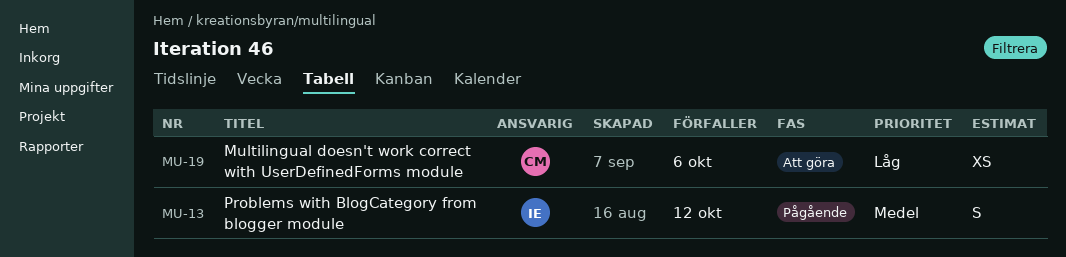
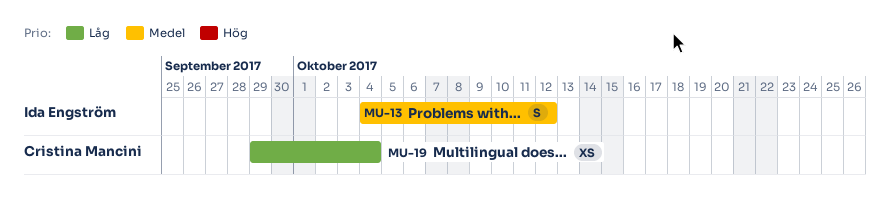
MU-19, due: Oct 6 -> Oct 4

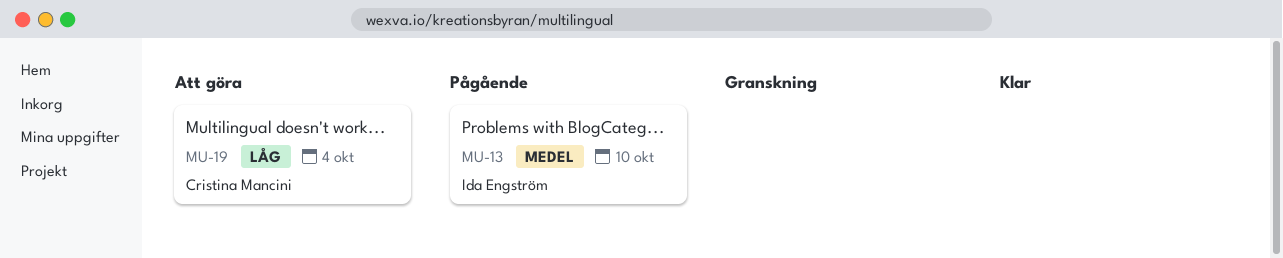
MU-13, due: Oct 12 -> Oct 10

